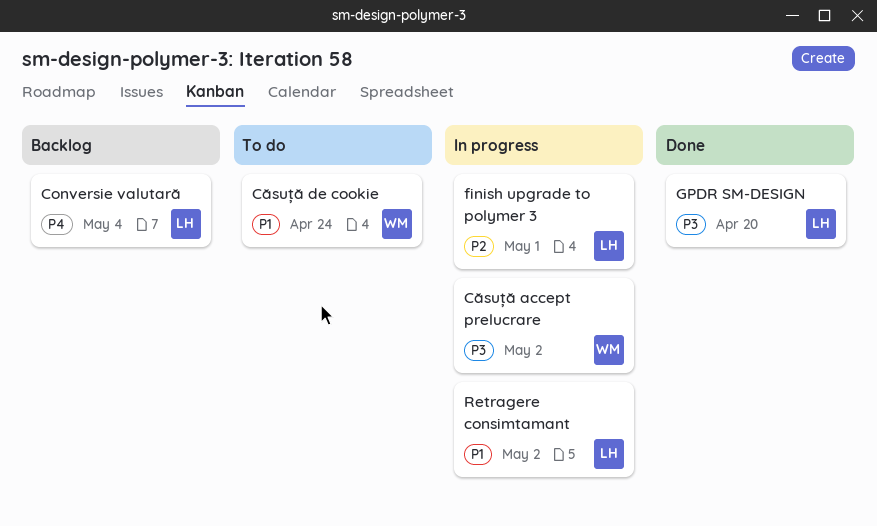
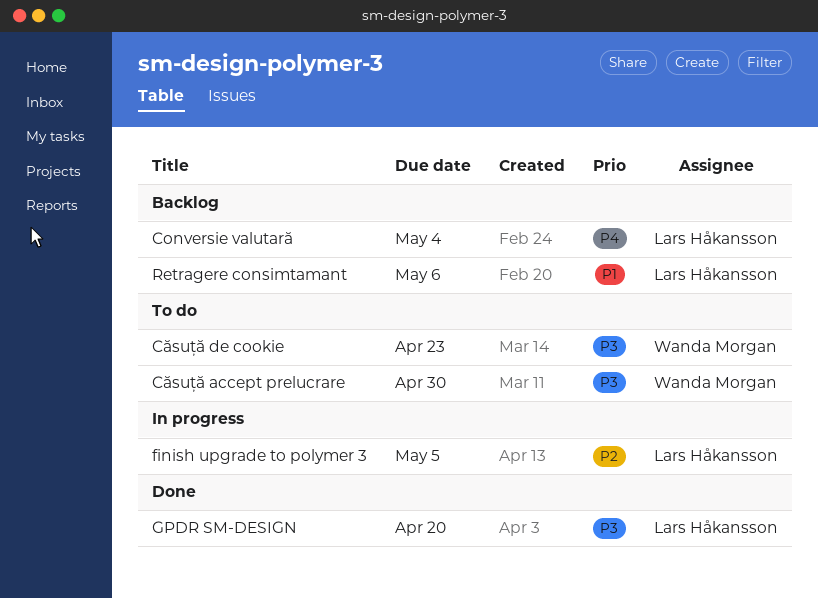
Căsuță accept prelucrare, status: In progress -> To do
Căsuță accept prelucrare, due: May 2 -> Apr 30
Căsuță de cookie, priority: P1 -> P3
Căsuță de cookie, due: Apr 24 -> Apr 23
finish upgrade to polymer 3, due: May 1 -> May 5
Retragere consimtamant, status: In progress -> Backlog
Retragere consimtamant, due: May 2 -> May 6

